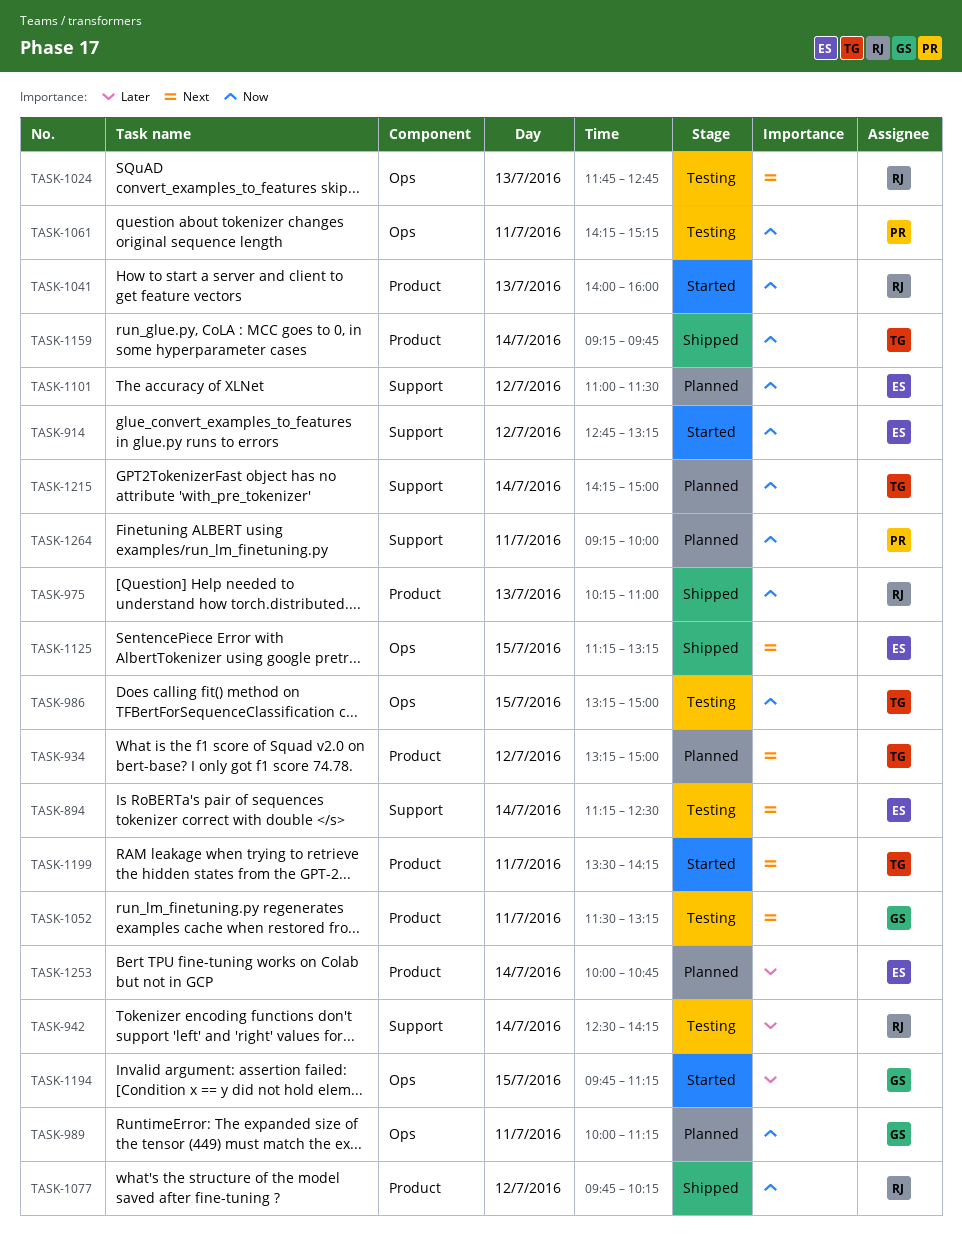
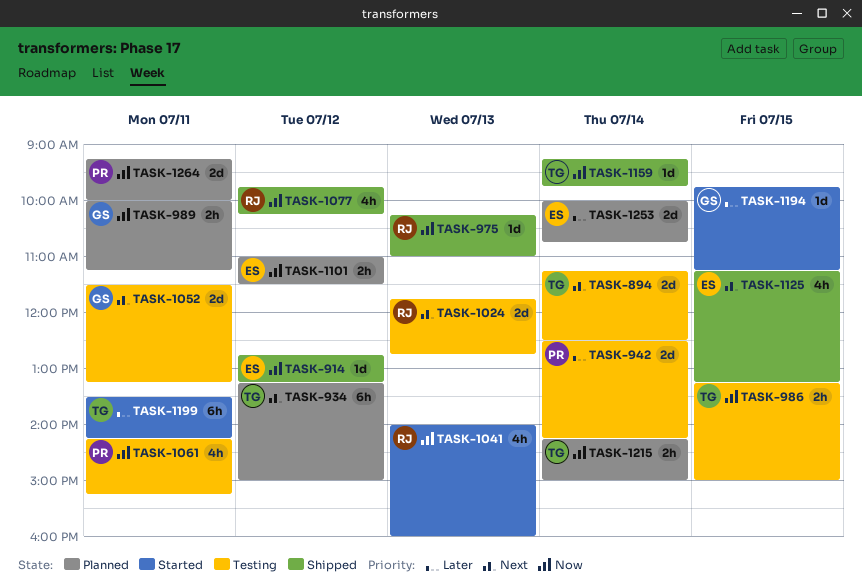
TASK-894, owner: ES -> TG
TASK-914, status: Started -> Shipped
TASK-942, owner: RJ -> PR
TASK-1199, priority: Next -> Later

